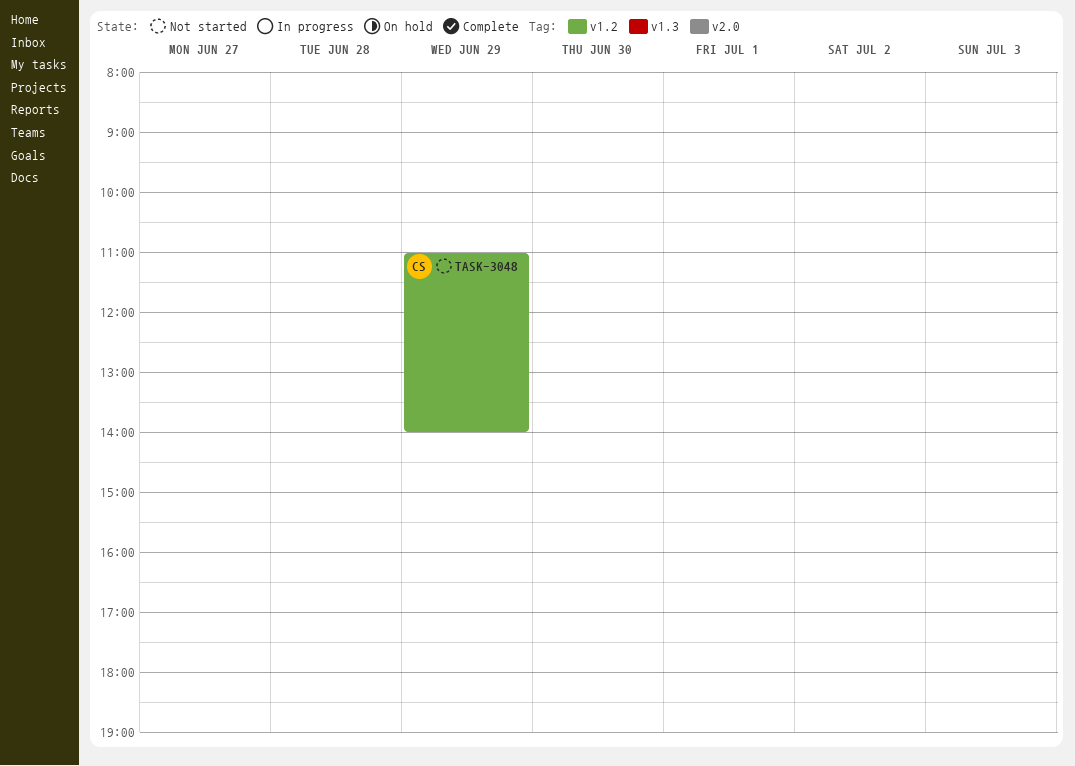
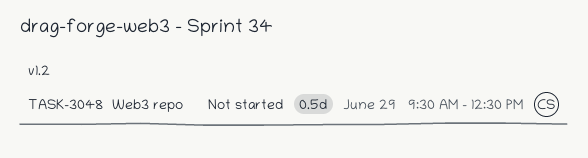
TASK-3048, begins: 11:00 -> 09:30
TASK-3048, ends: 14:00 -> 12:30

